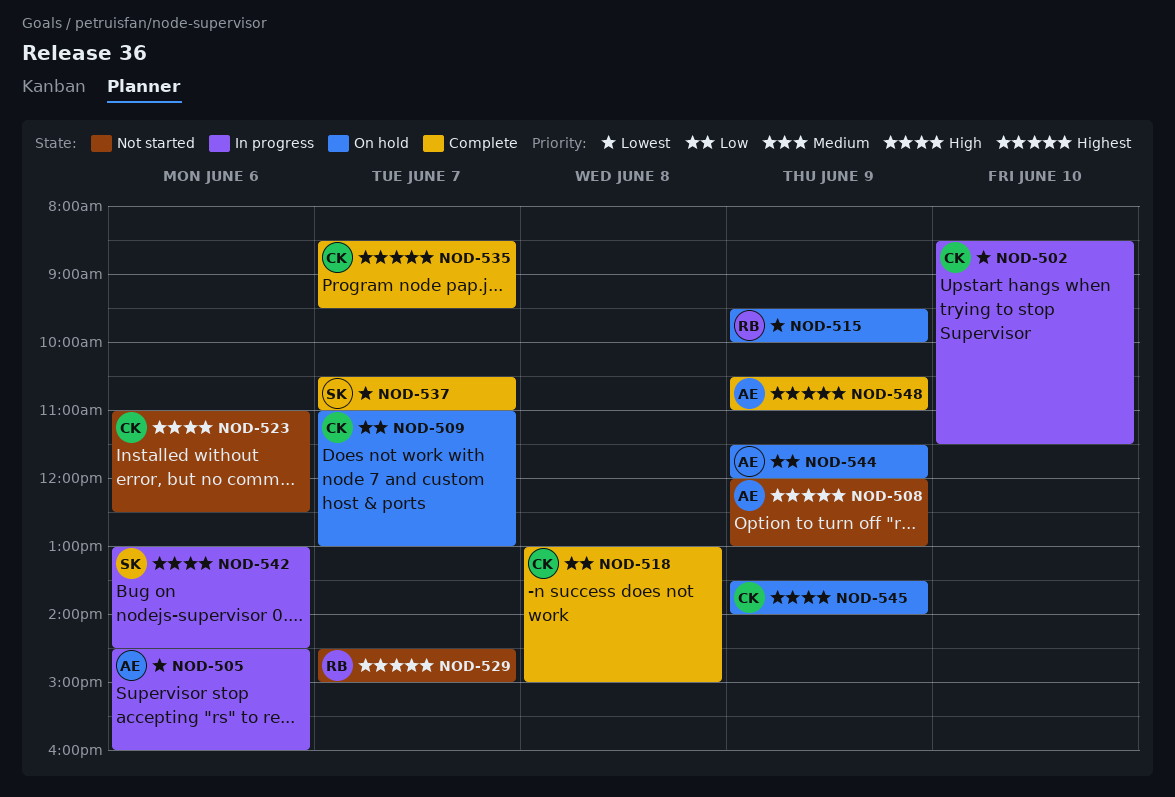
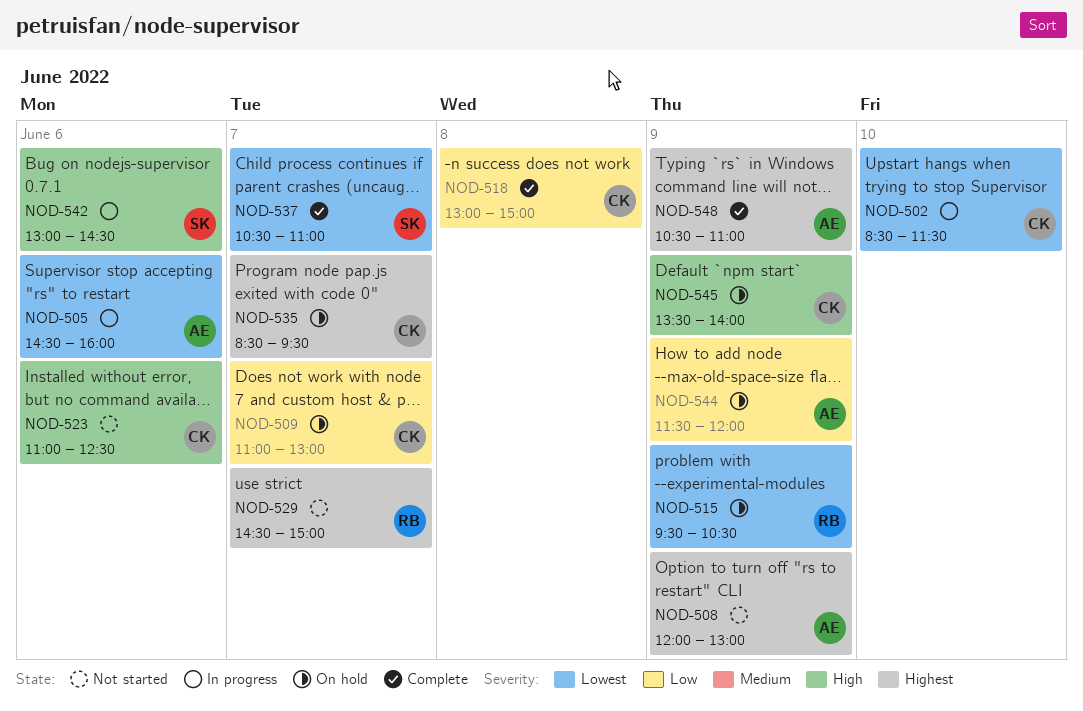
NOD-515, ends: 10:00 -> 10:30
NOD-535, status: Complete -> On hold

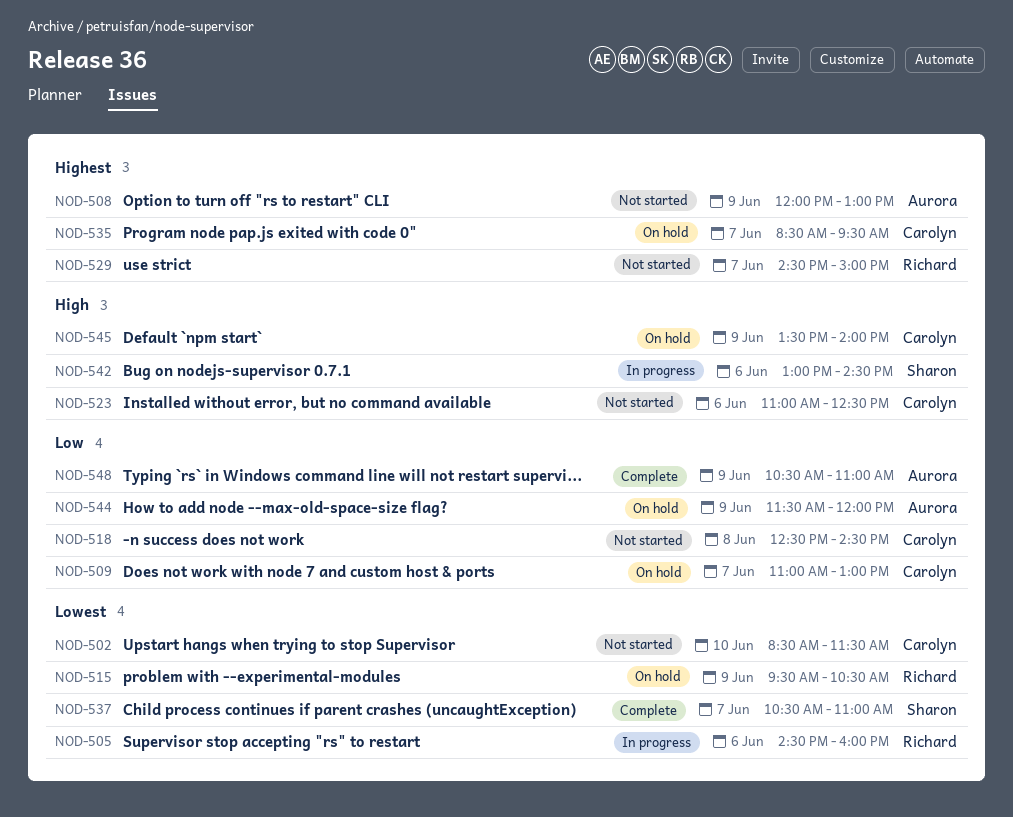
NOD-502, status: In progress -> Not started
NOD-505, owner: Aurora -> Richard
NOD-518, status: Complete -> Not started
NOD-518, begins: 13:00 -> 12:30
NOD-518, ends: 15:00 -> 14:30
NOD-548, priority: Highest -> Low

